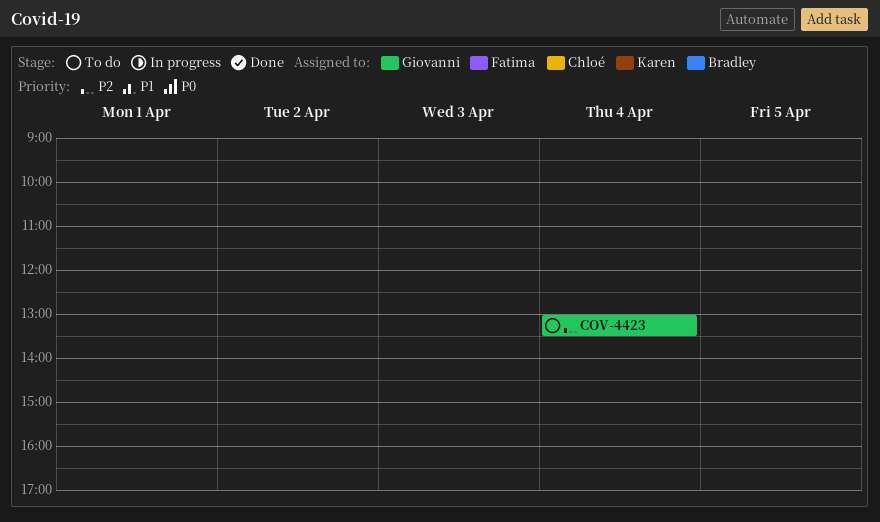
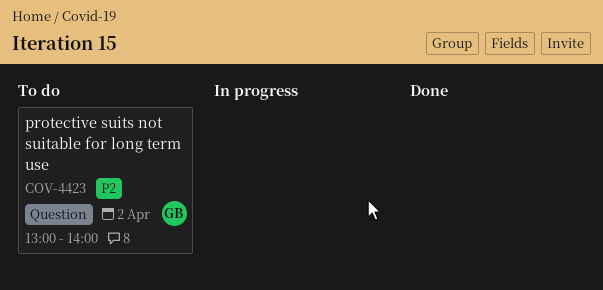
COV-4423, day: Apr 4 -> Apr 2
COV-4423, ends: 13:30 -> 14:00

